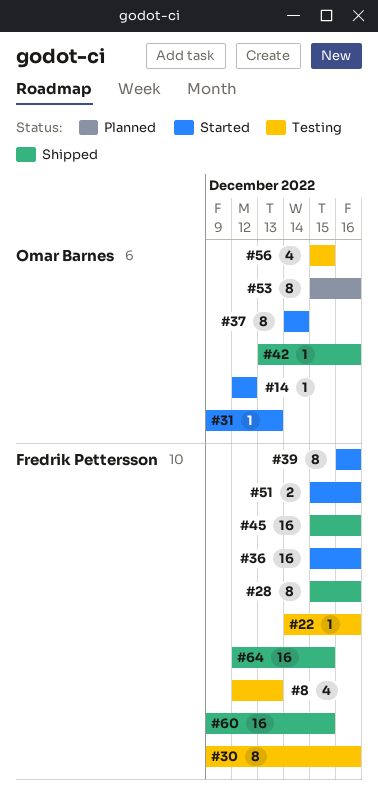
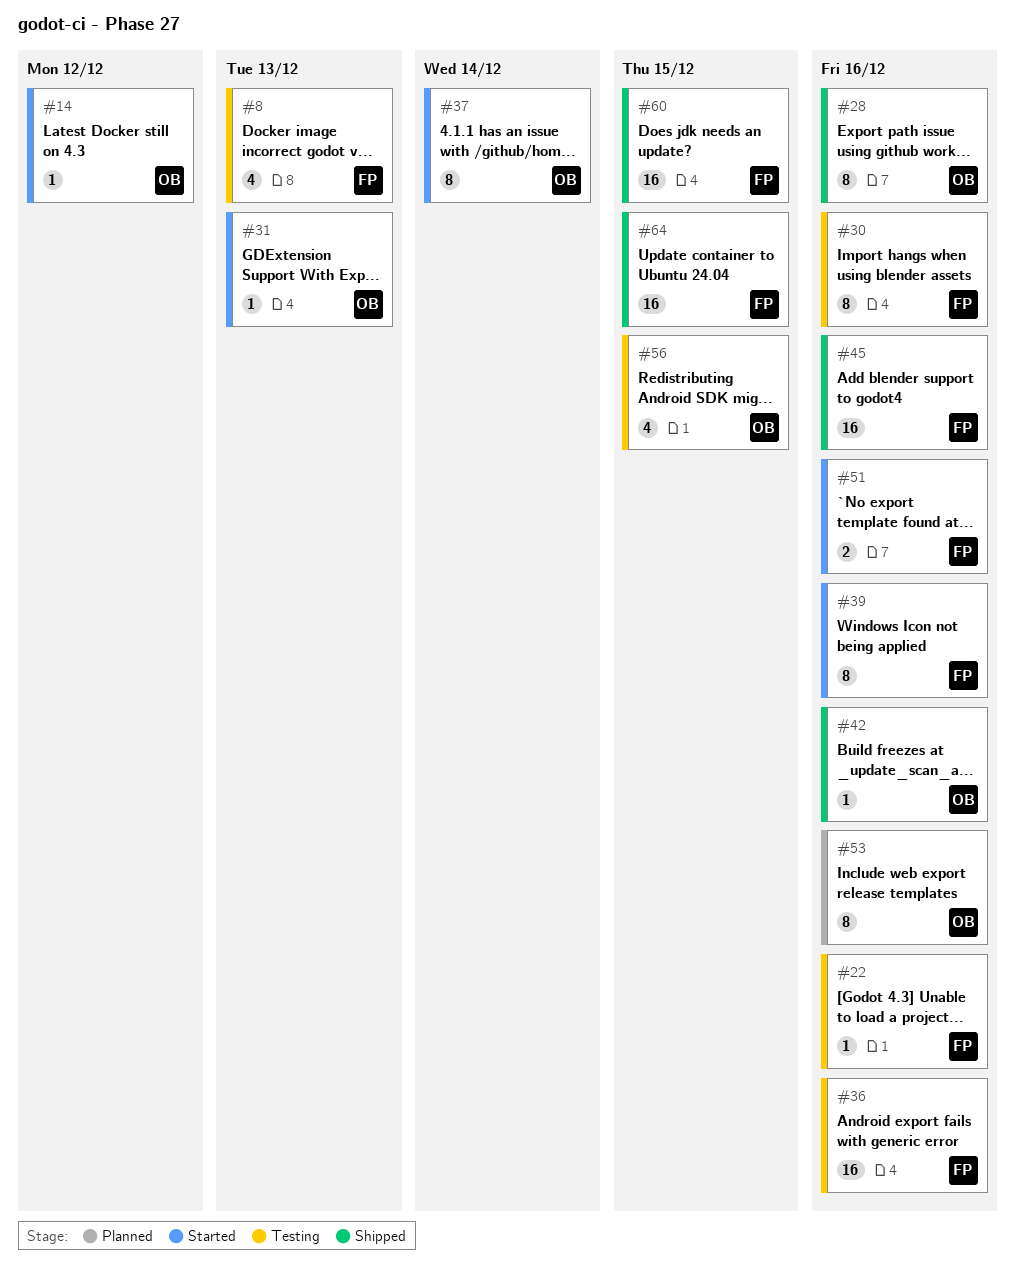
#28, owner: Fredrik Pettersson -> Omar Barnes
#36, status: Started -> Testing

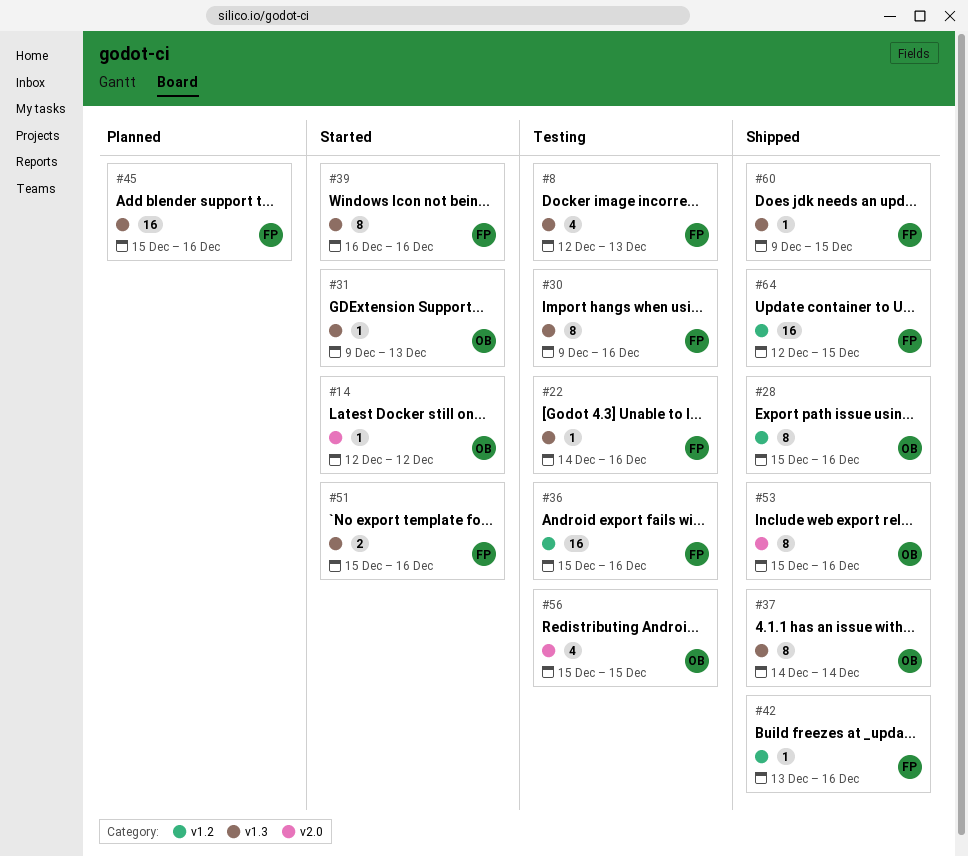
#37, status: Started -> Shipped
#42, owner: OB -> FP
#45, status: Shipped -> Planned
#53, status: Planned -> Shipped
#60, estimate: 16 -> 1

